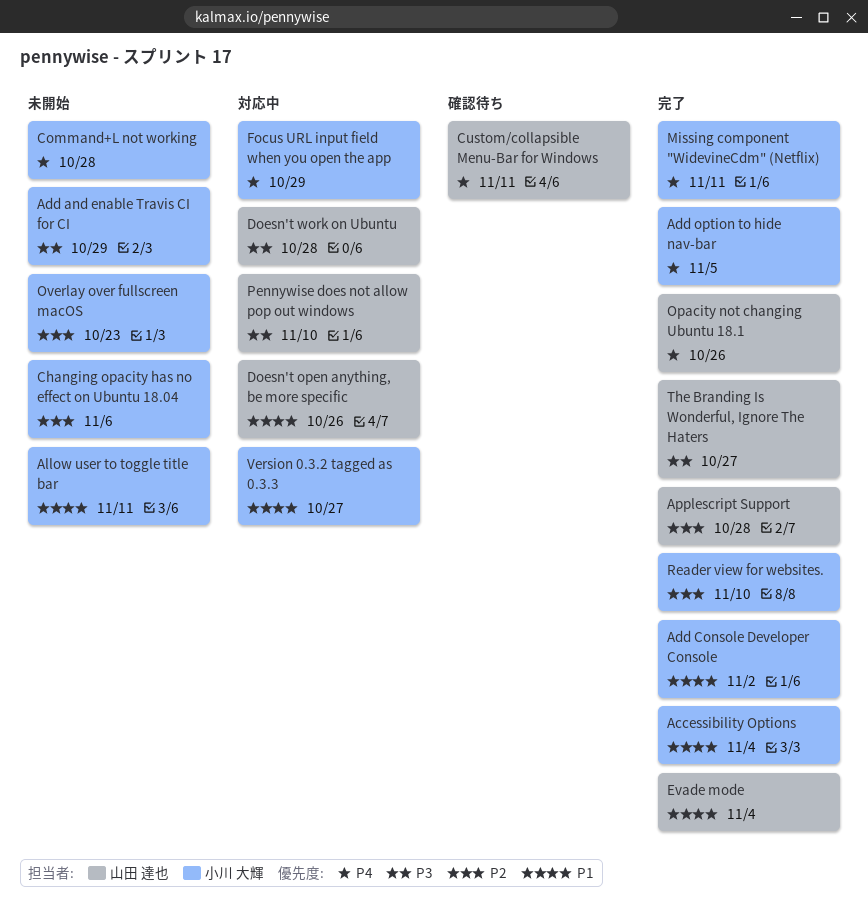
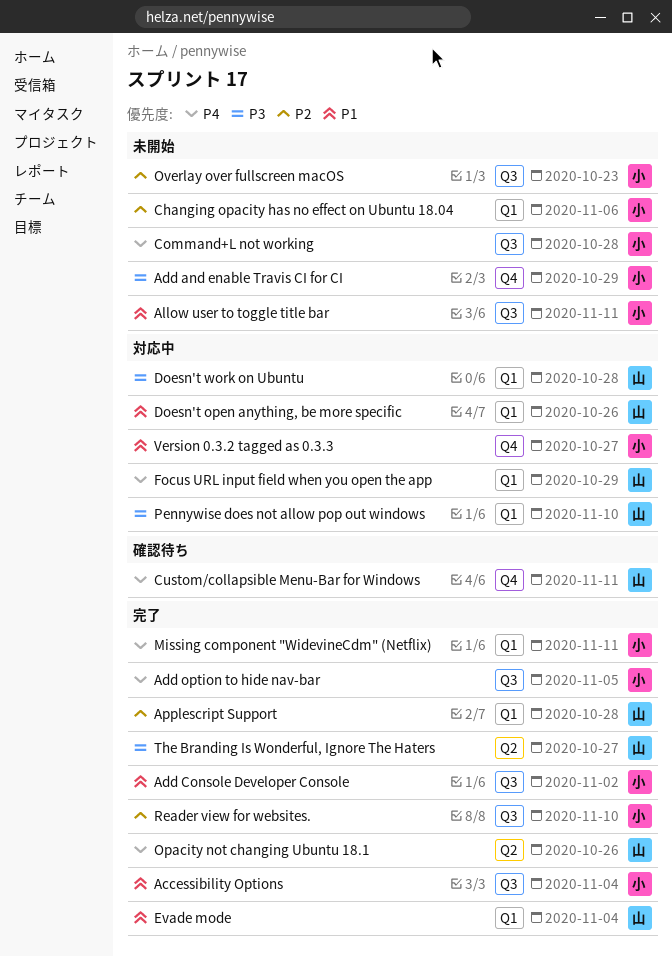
Focus URL input field when you open the app, owner: 小川 大輝 -> 山田 達也

